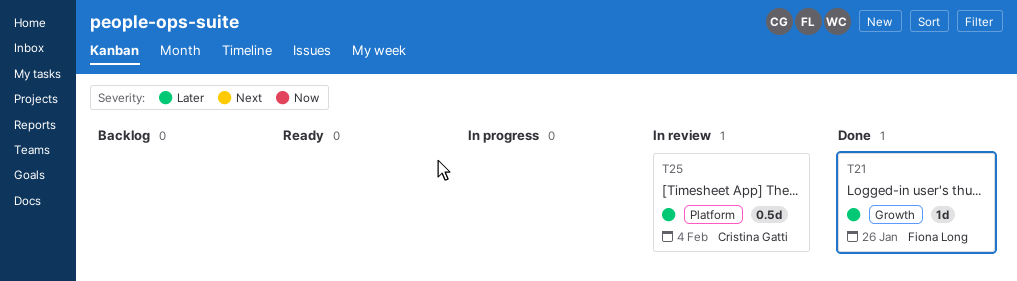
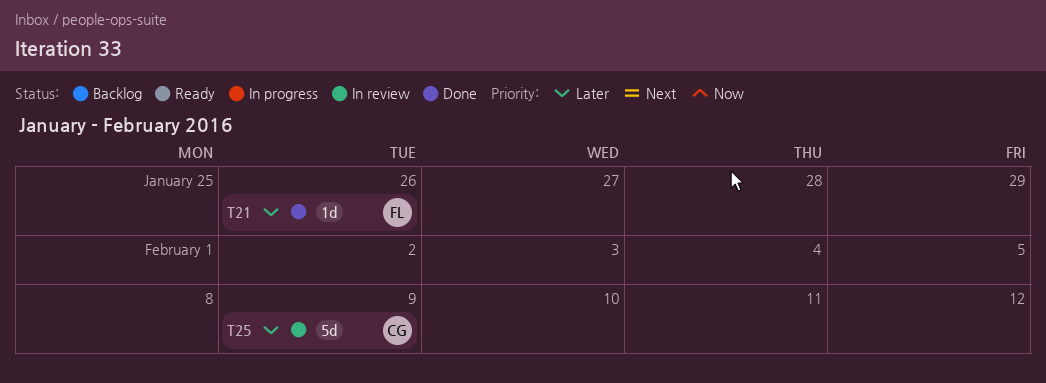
T25, estimate: 0.5d -> 5d
T25, due: Feb 4 -> Feb 9

